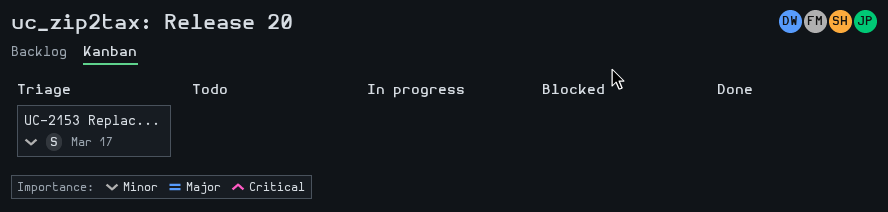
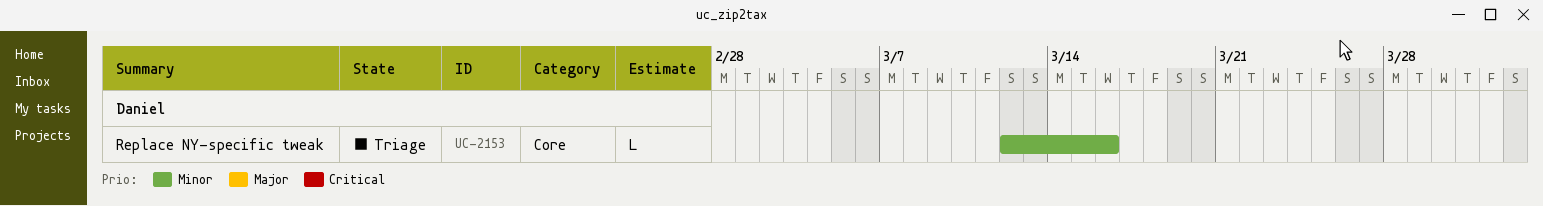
UC-2153, estimate: S -> L
UC-2153, due: Mar 17 -> Mar 16

